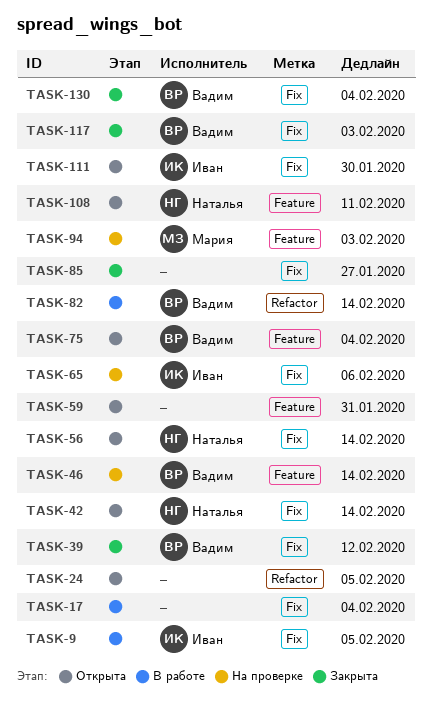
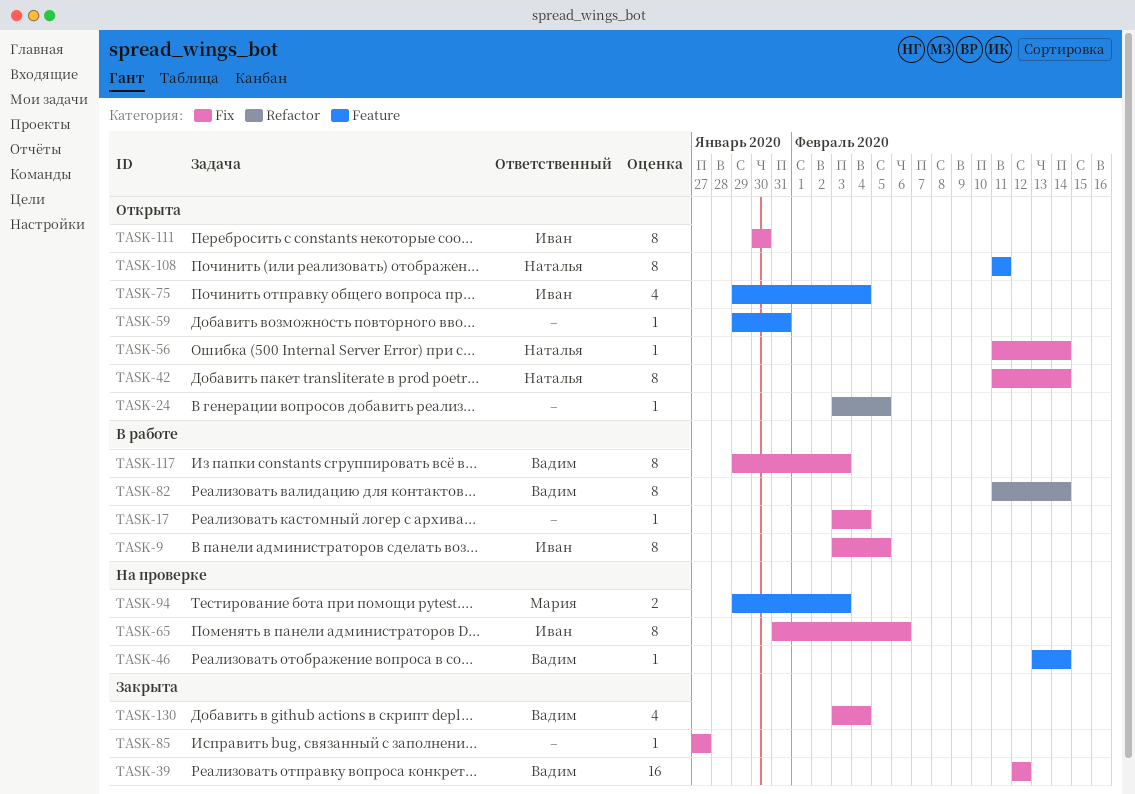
TASK-75, owner: Вадим -> Иван
TASK-117, status: Закрыта -> В работе

